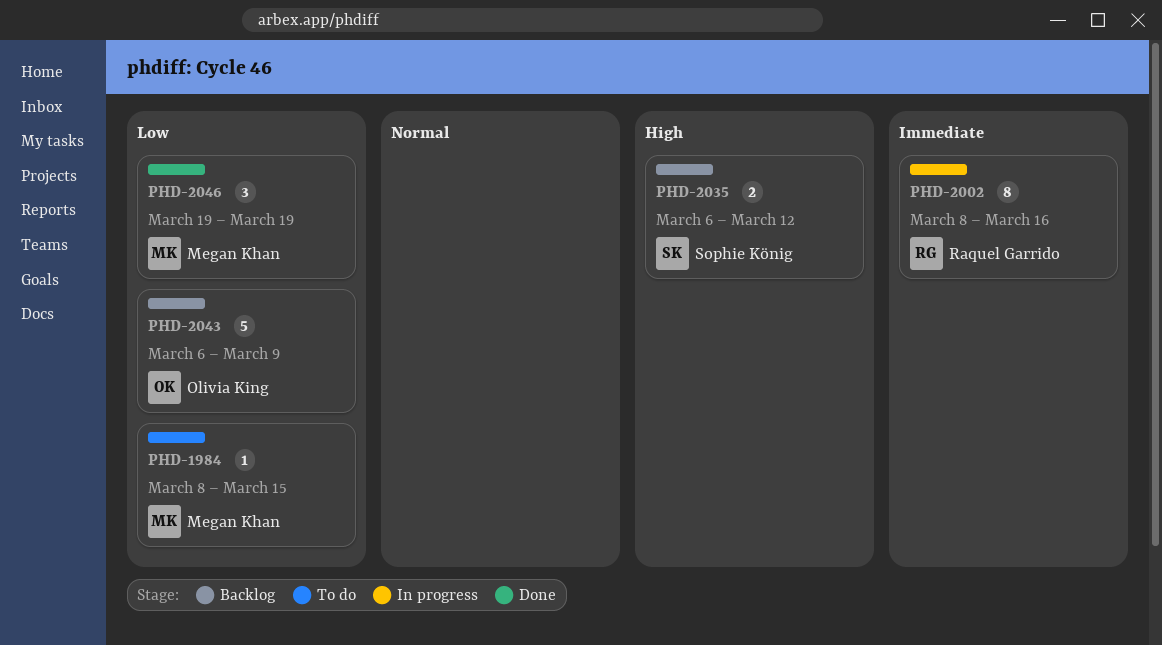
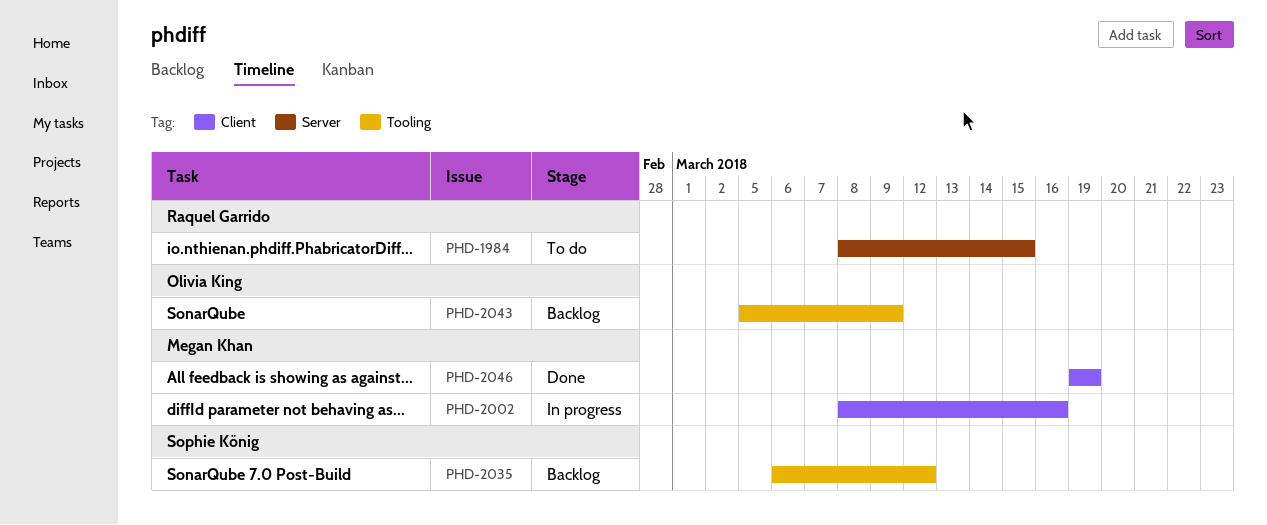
PHD-1984, owner: Megan Khan -> Raquel Garrido
PHD-2002, owner: Raquel Garrido -> Megan Khan
PHD-2043, start: Mar 6 -> Mar 5

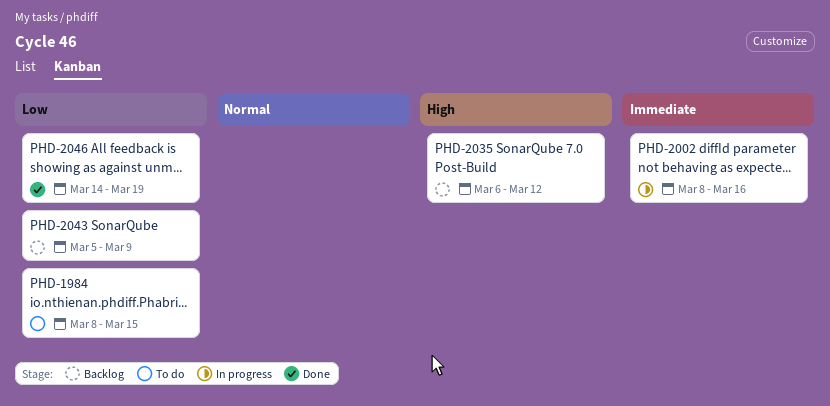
PHD-2046, start: Mar 19 -> Mar 14

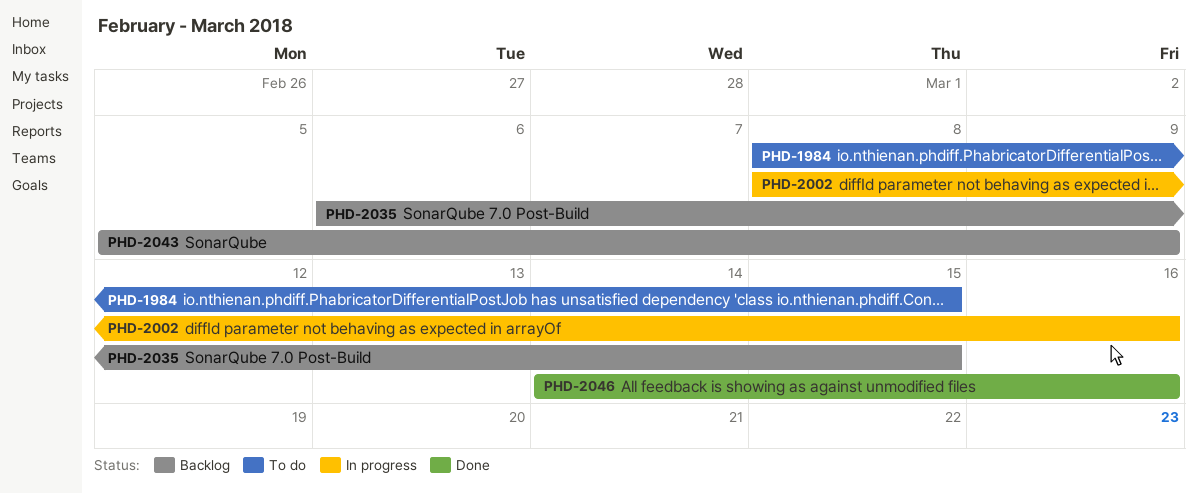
PHD-2035, due: Mar 12 -> Mar 15
PHD-2046, due: Mar 19 -> Mar 16

